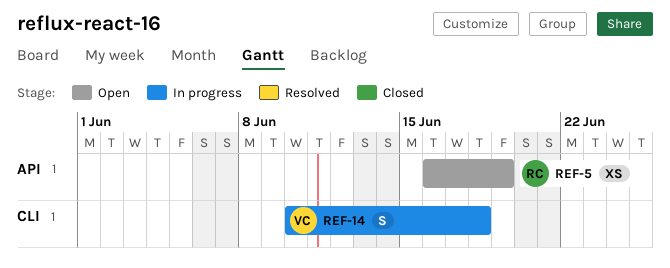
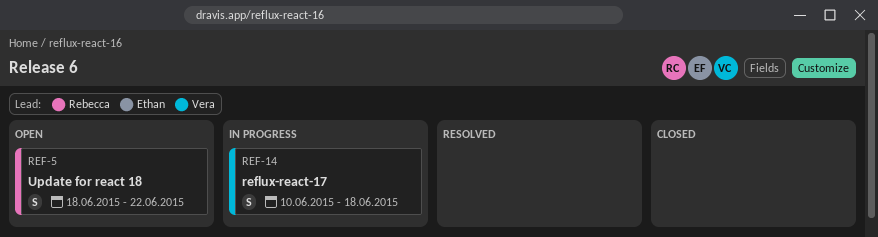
REF-5, estimate: XS -> S
REF-5, start: Jun 16 -> Jun 18
REF-5, due: Jun 19 -> Jun 22

